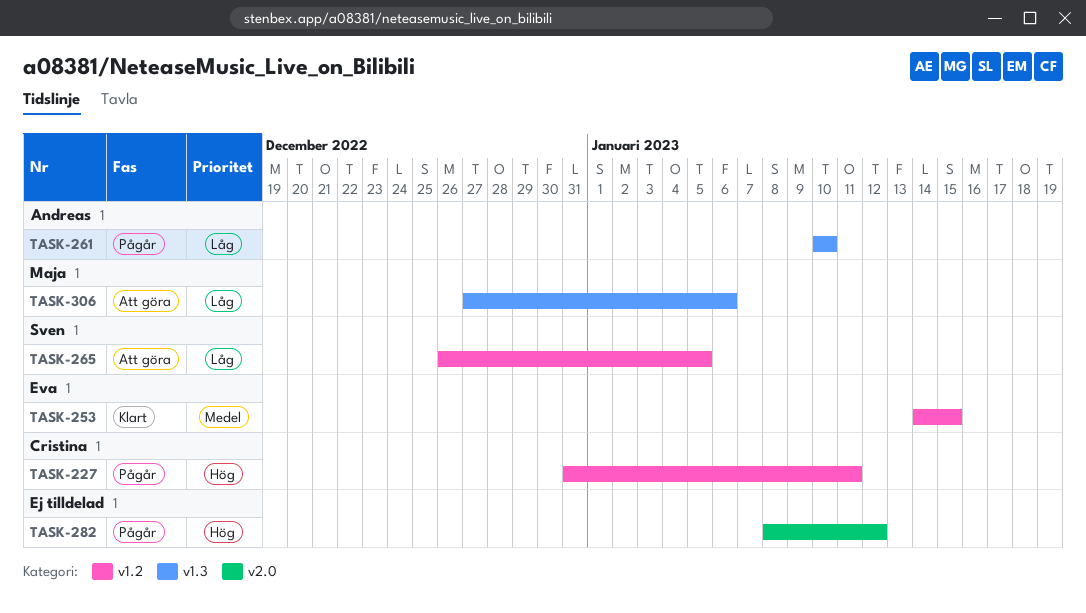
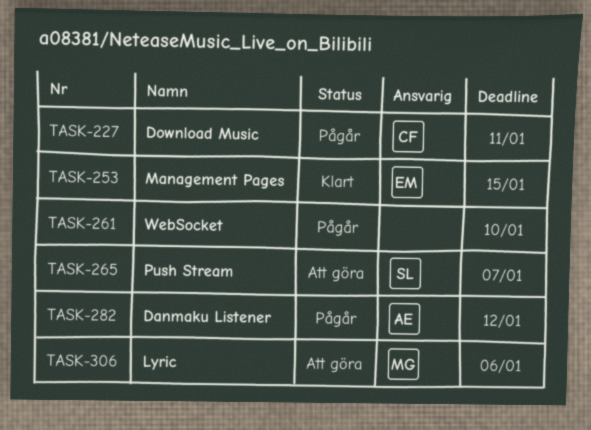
TASK-261, owner: Andreas -> none
TASK-265, due: Jan 5 -> Jan 7
TASK-282, owner: none -> Andreas

